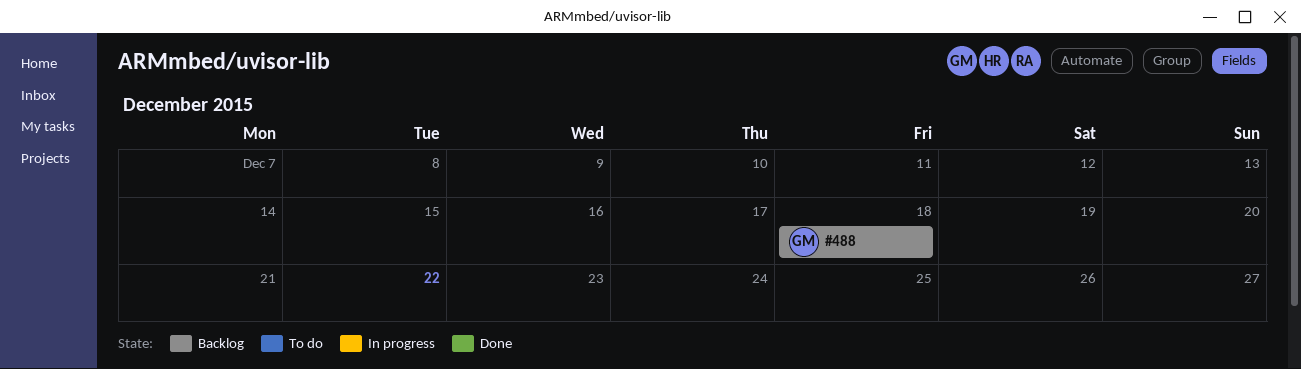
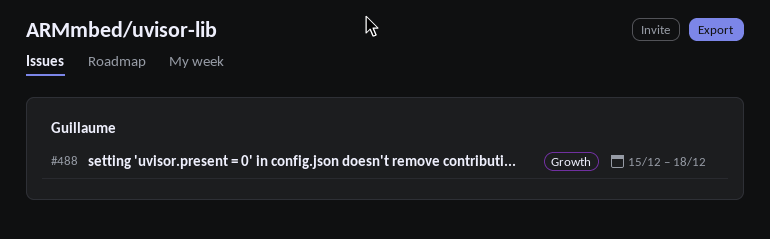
#488, start: Dec 18 -> Dec 15

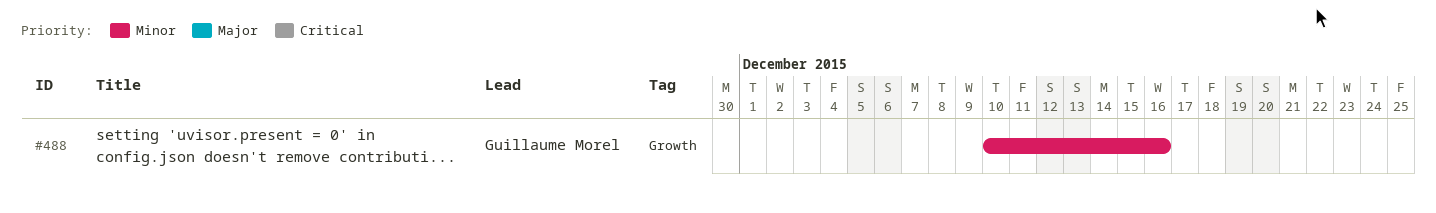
#488, start: Dec 15 -> Dec 10
#488, due: Dec 18 -> Dec 16

